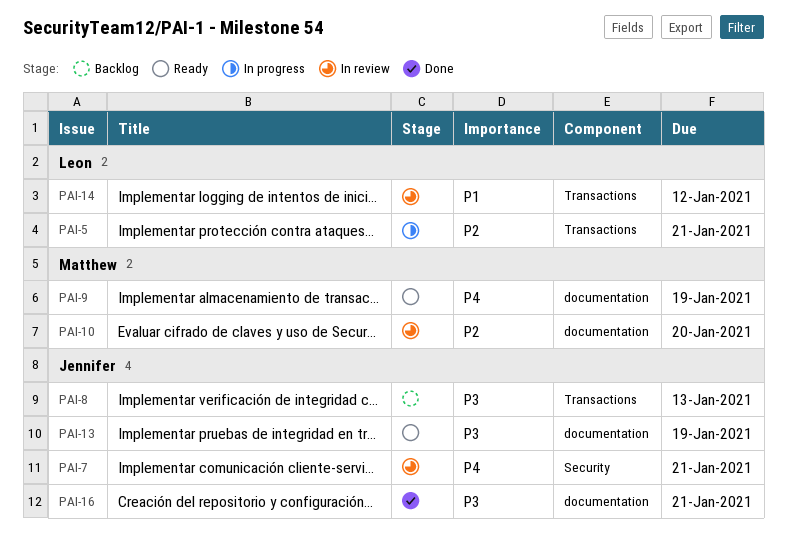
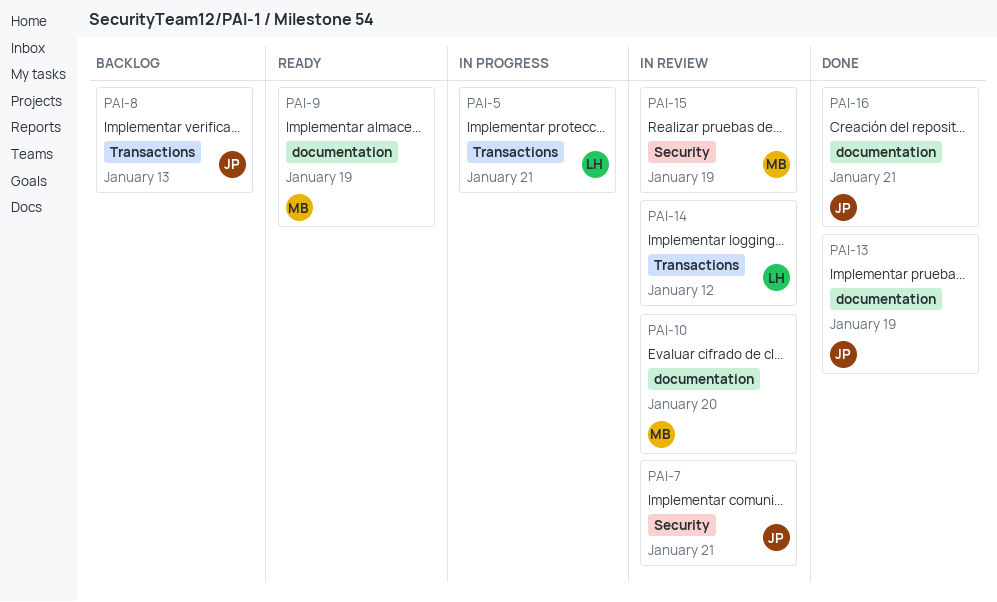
PAI-13, status: Ready -> Done
PAI-15: none -> present

